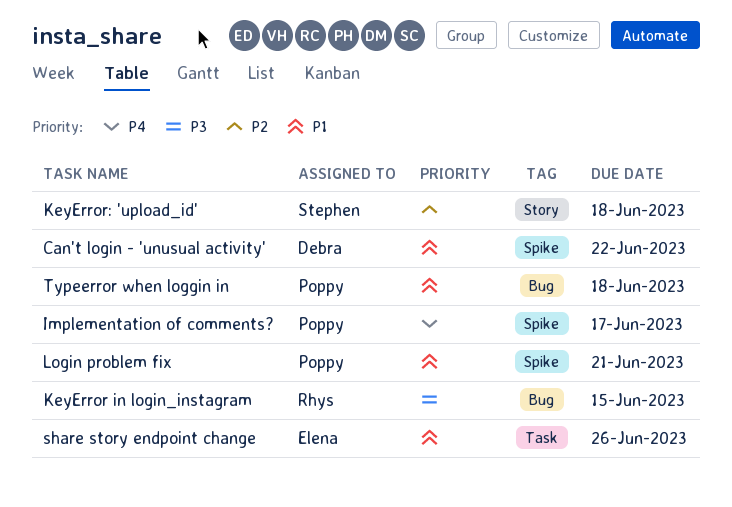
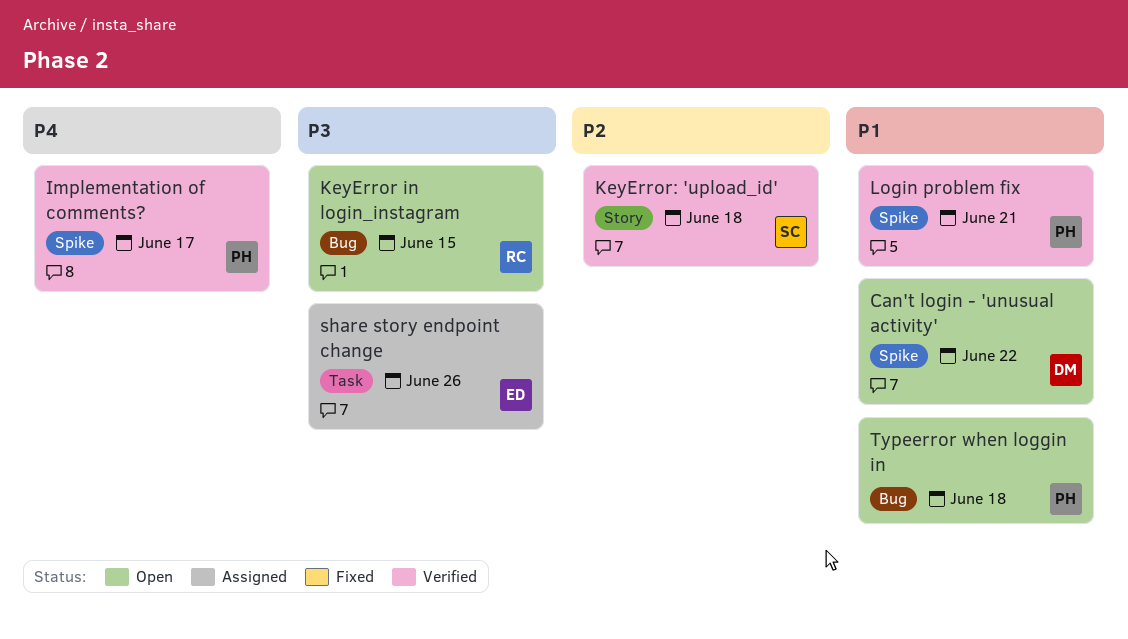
share story endpoint change, priority: P1 -> P3

